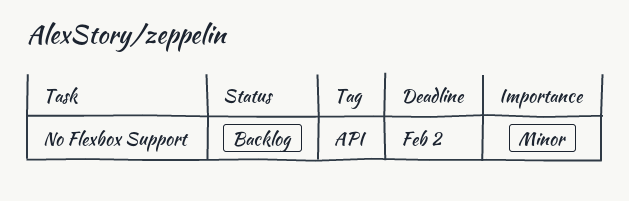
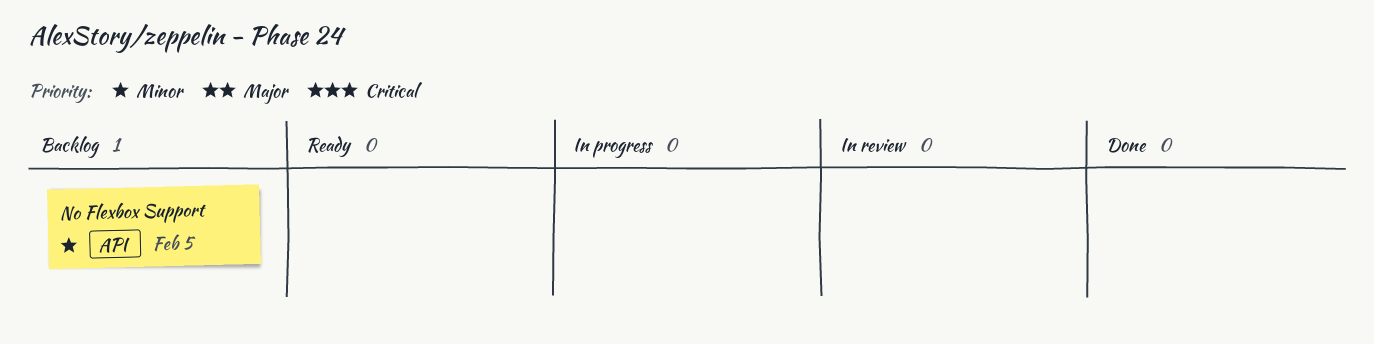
No Flexbox Support, due: Feb 2 -> Feb 5

